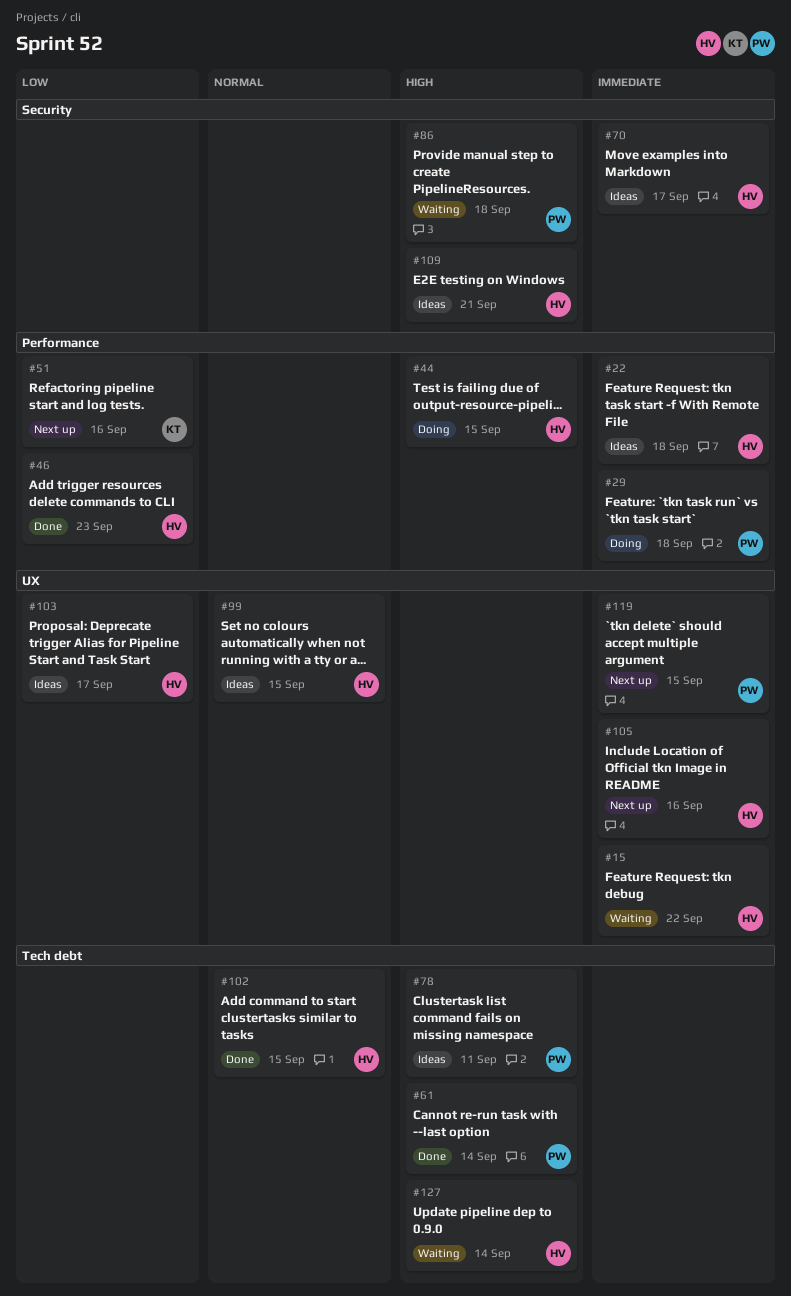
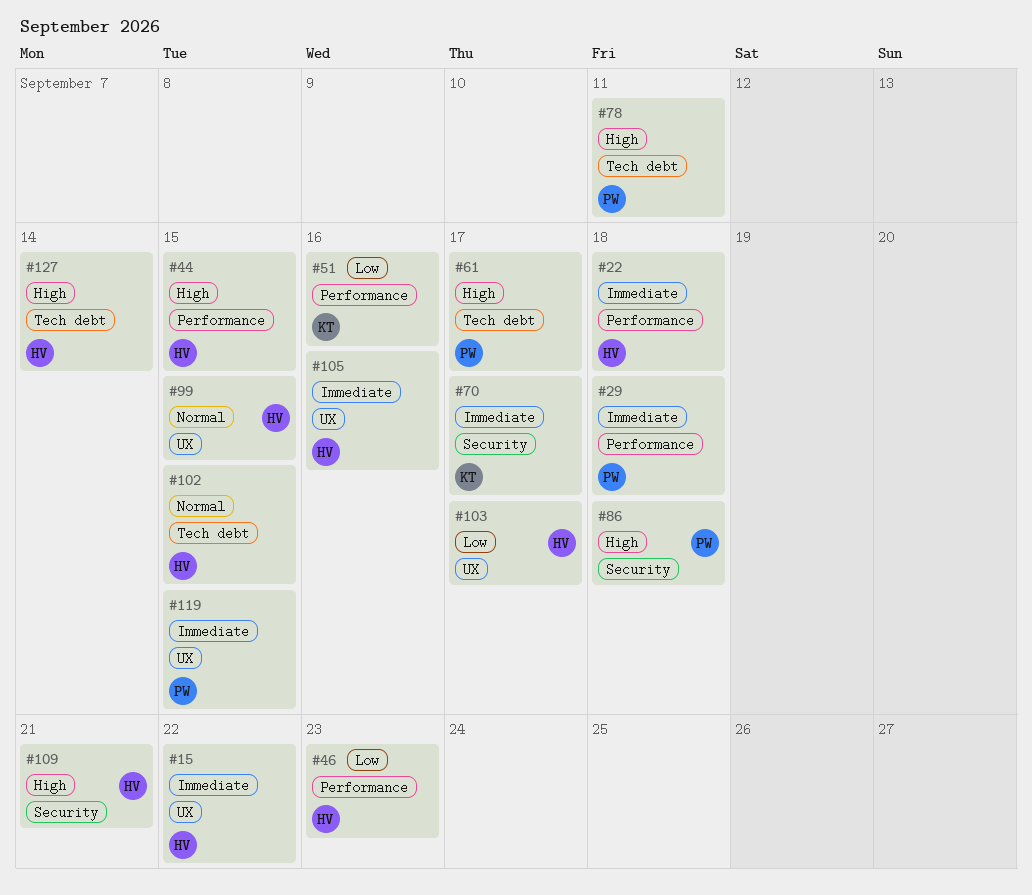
#61, due: Sep 14 -> Sep 17
#70, owner: HV -> KT

